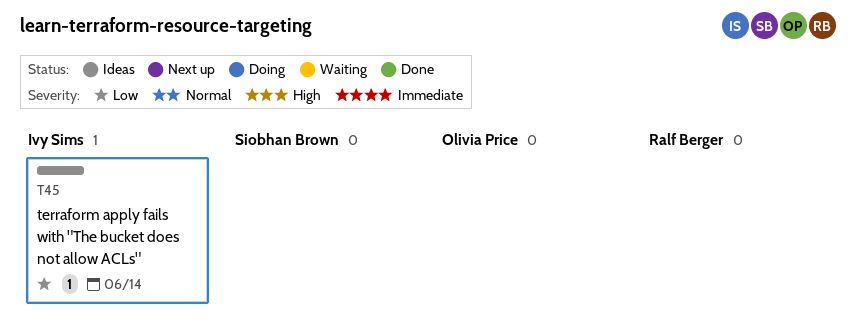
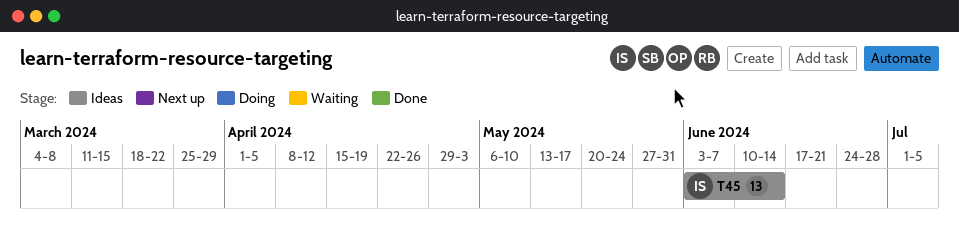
T45, estimate: 1 -> 13

